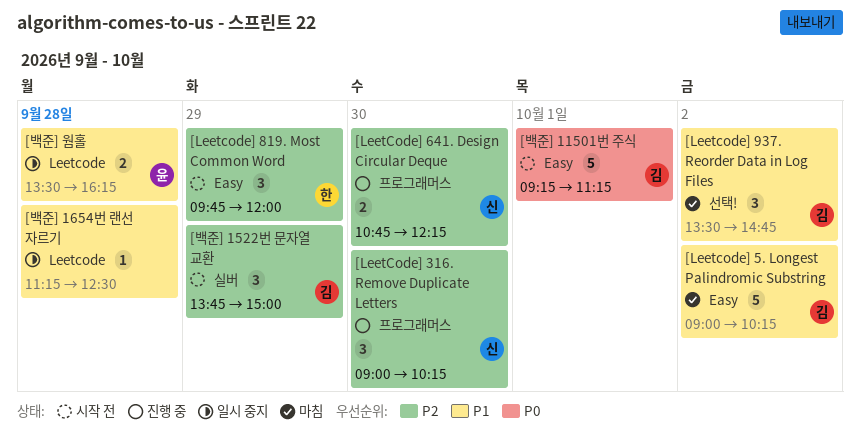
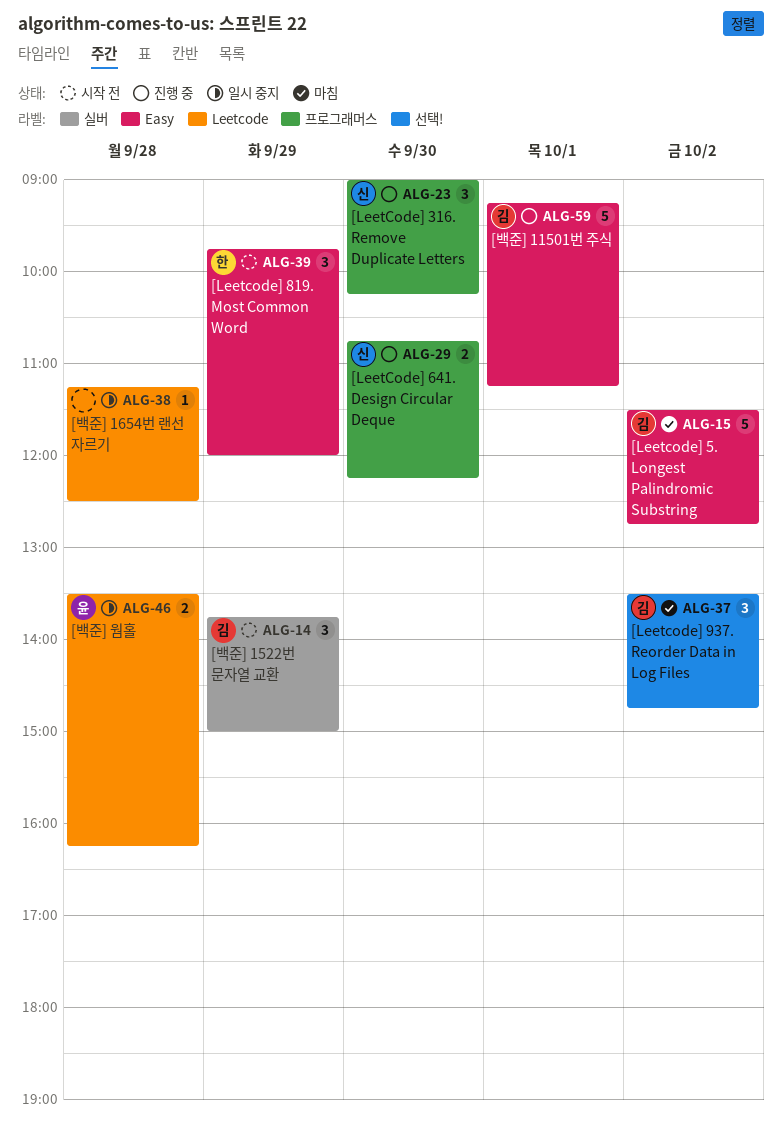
[Leetcode] 5. Longest Palindromic Substring, begins: 09:00 -> 11:30
[Leetcode] 5. Longest Palindromic Substring, ends: 10:15 -> 12:45
[백준] 11501번 주식, status: 시작 전 -> 진행 중

